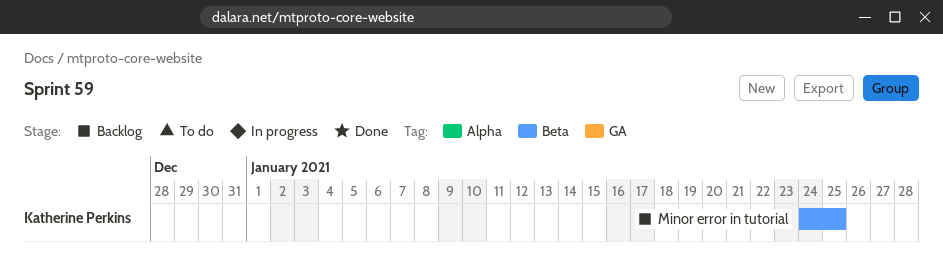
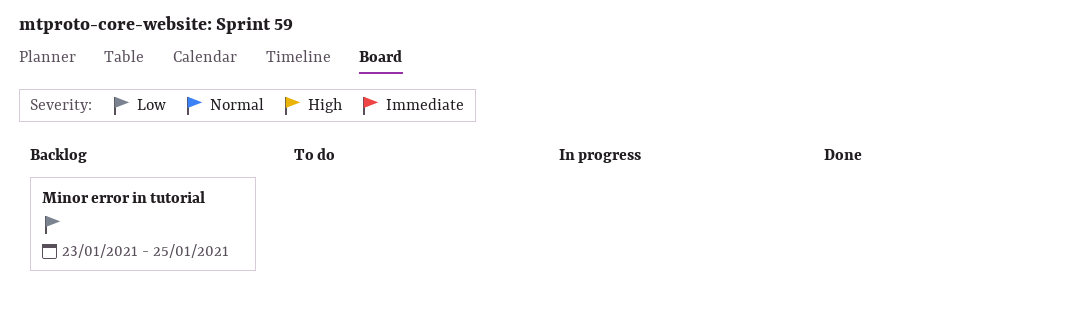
Minor error in tutorial, start: Jan 24 -> Jan 23

